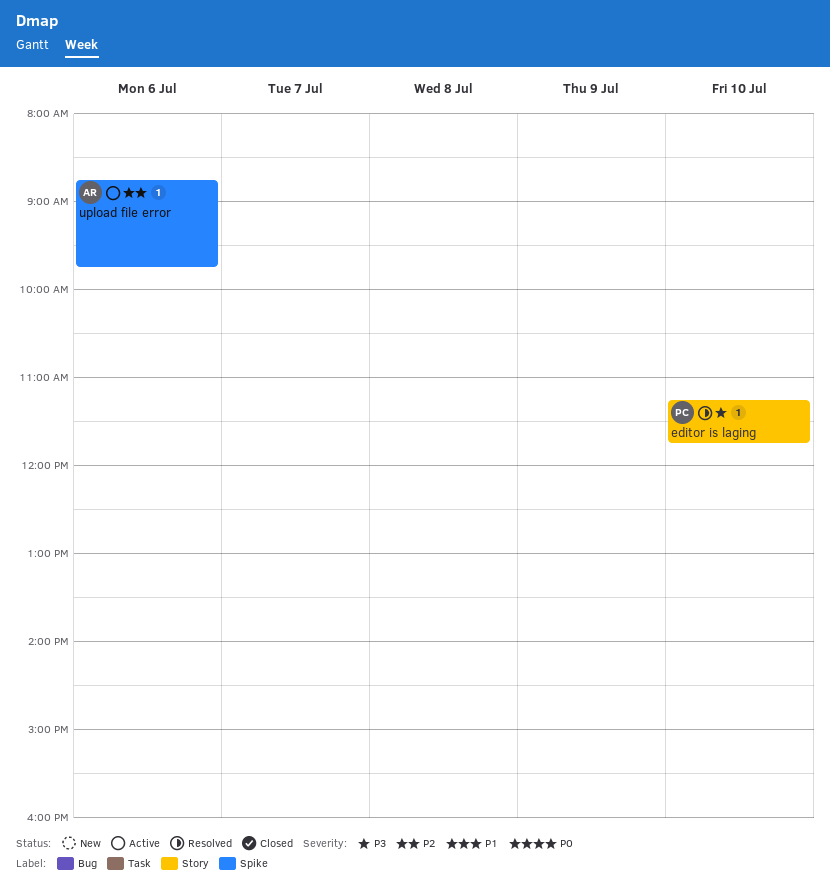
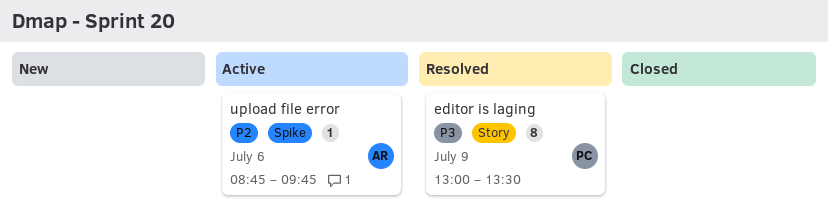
editor is laging, estimate: 1 -> 8
editor is laging, day: Jul 10 -> Jul 9
editor is laging, begins: 11:15 -> 13:00
editor is laging, ends: 11:45 -> 13:30

